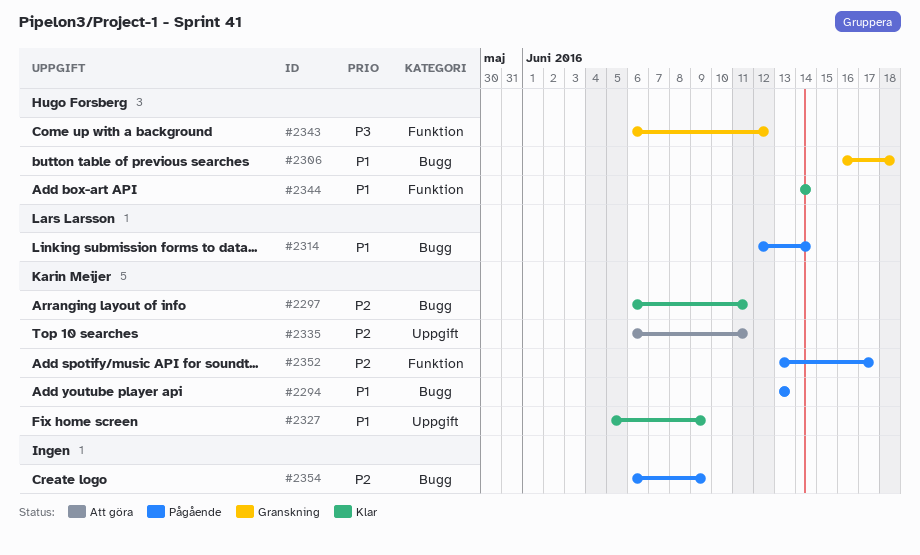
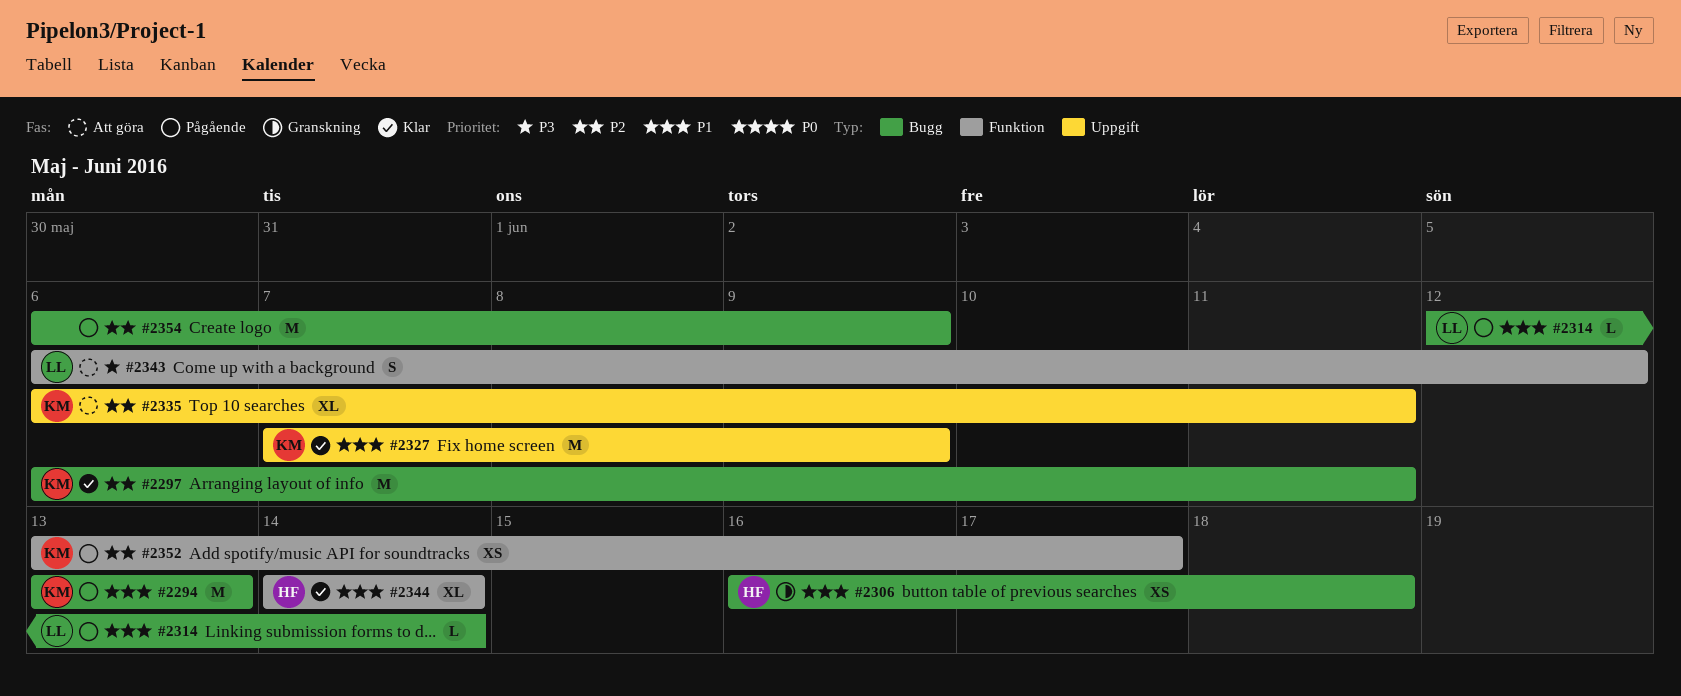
#2327, start: Jun 5 -> Jun 7
#2343, status: Granskning -> Att göra
#2343, owner: Hugo Forsberg -> Lars Larsson

